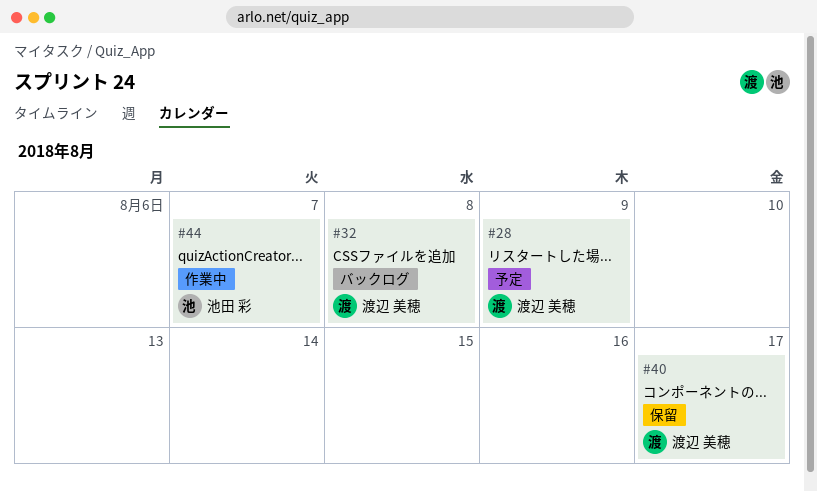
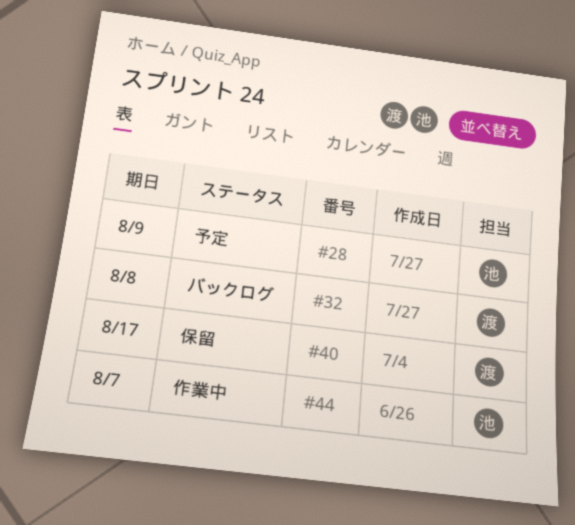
#28, owner: 渡辺 美穂 -> 池田 彩

